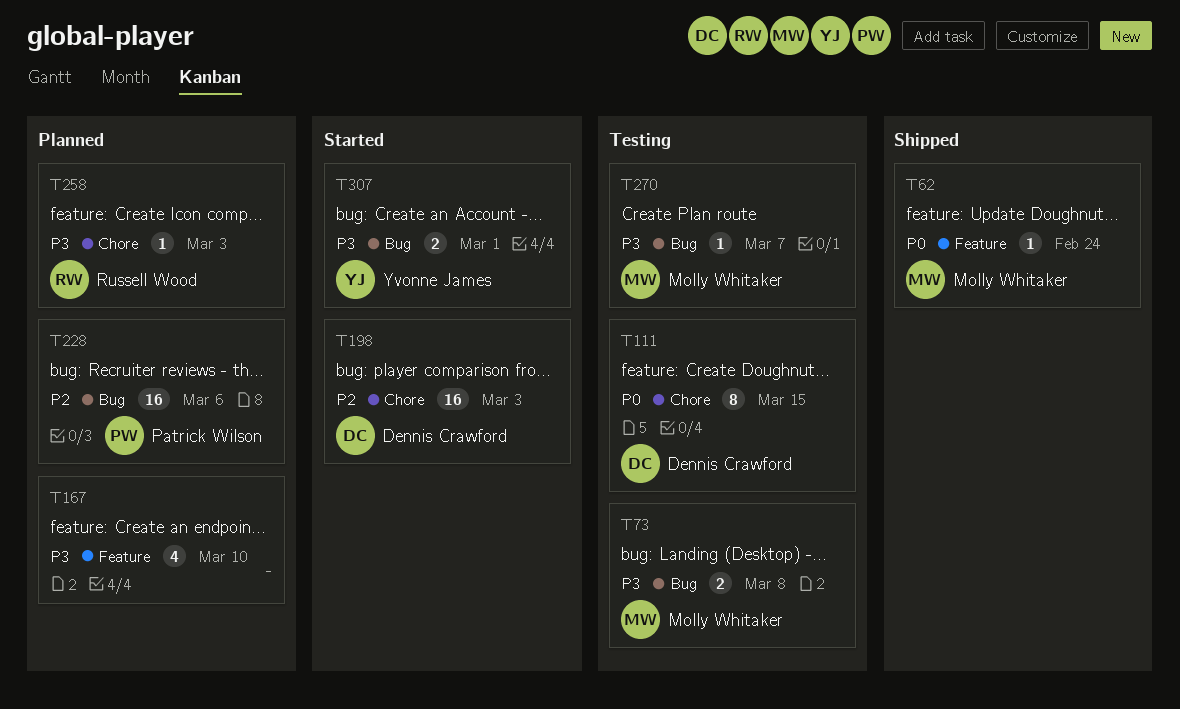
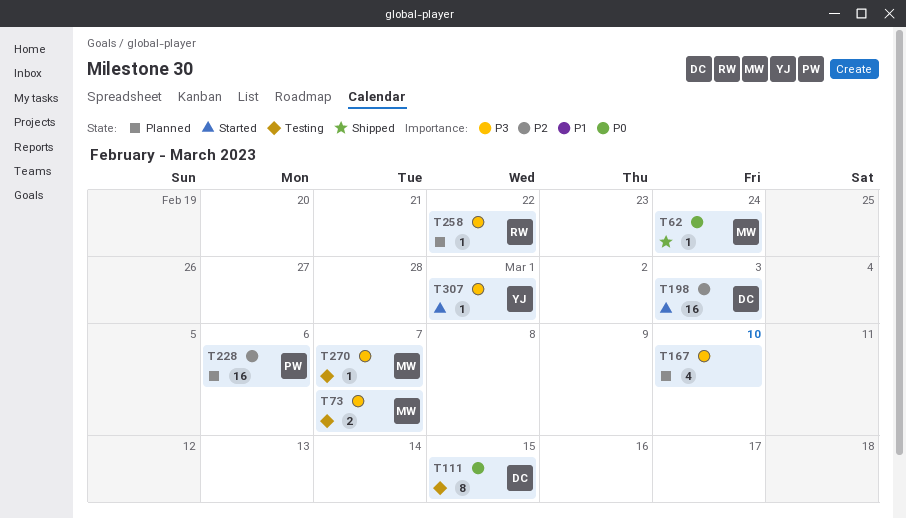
T73, due: Mar 8 -> Mar 7
T258, due: Mar 3 -> Feb 22
T307, estimate: 2 -> 1

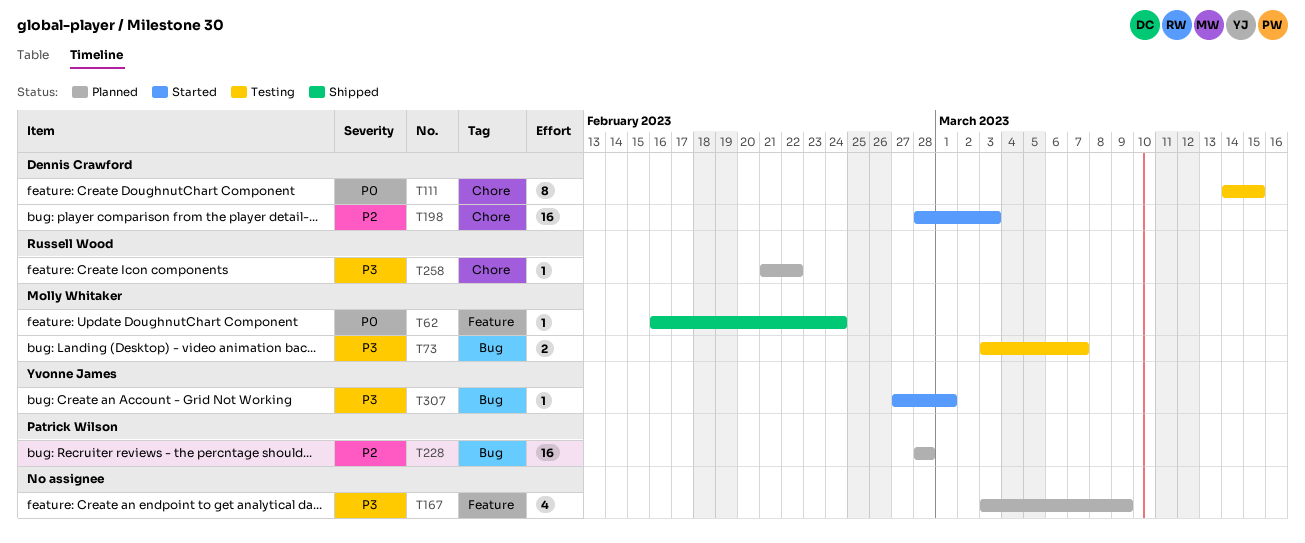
T167, due: Mar 10 -> Mar 9
T228, due: Mar 6 -> Feb 28
T270: present -> none

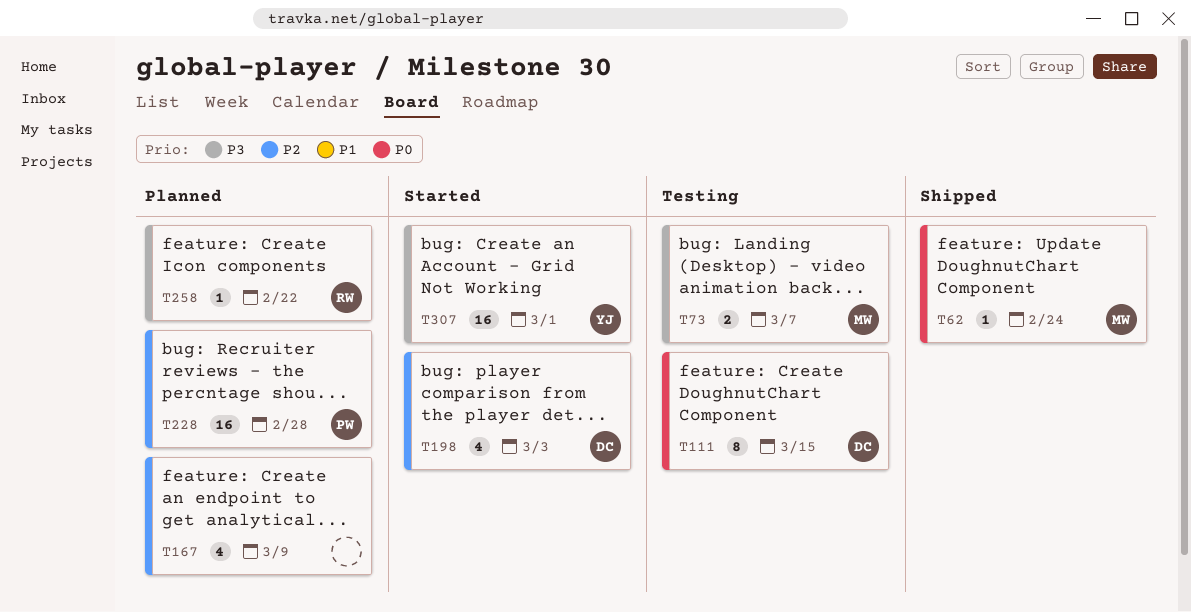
T167, priority: P3 -> P2
T198, estimate: 16 -> 4
T307, estimate: 1 -> 16

